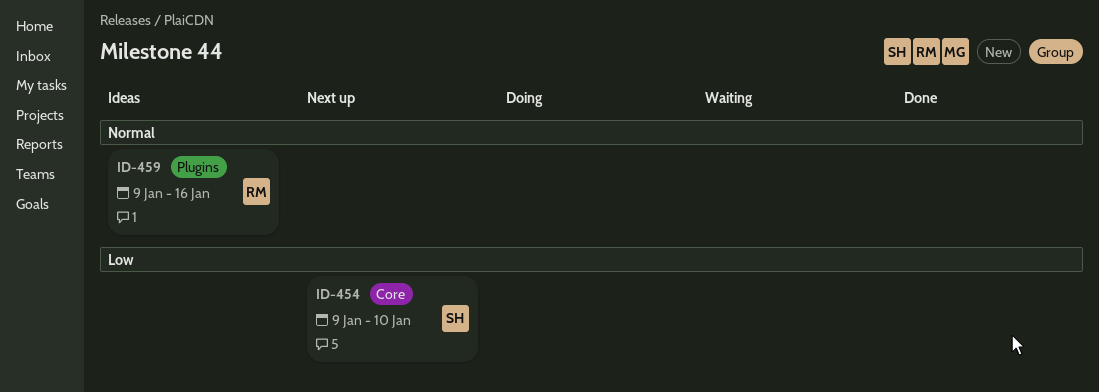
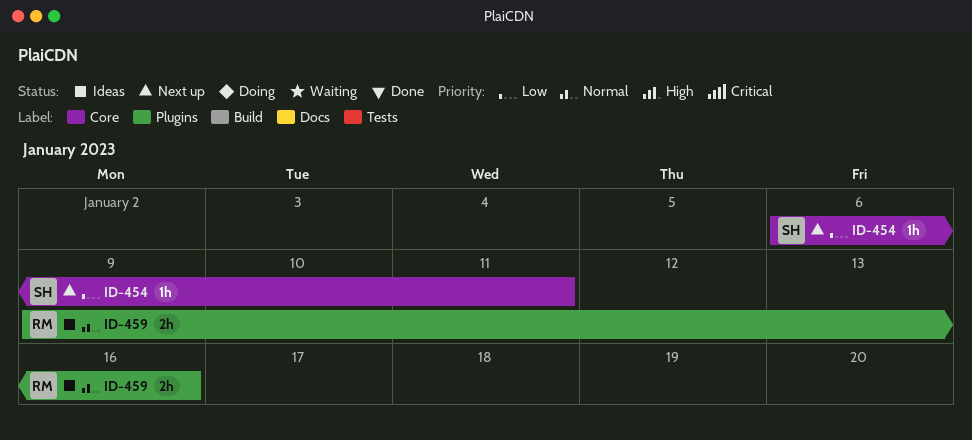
ID-454, start: Jan 9 -> Jan 6
ID-454, due: Jan 10 -> Jan 11

